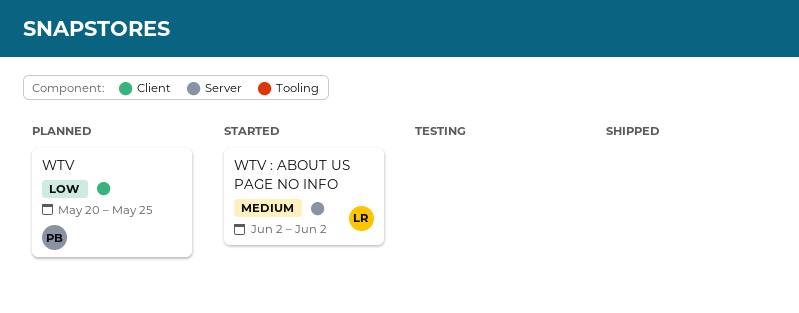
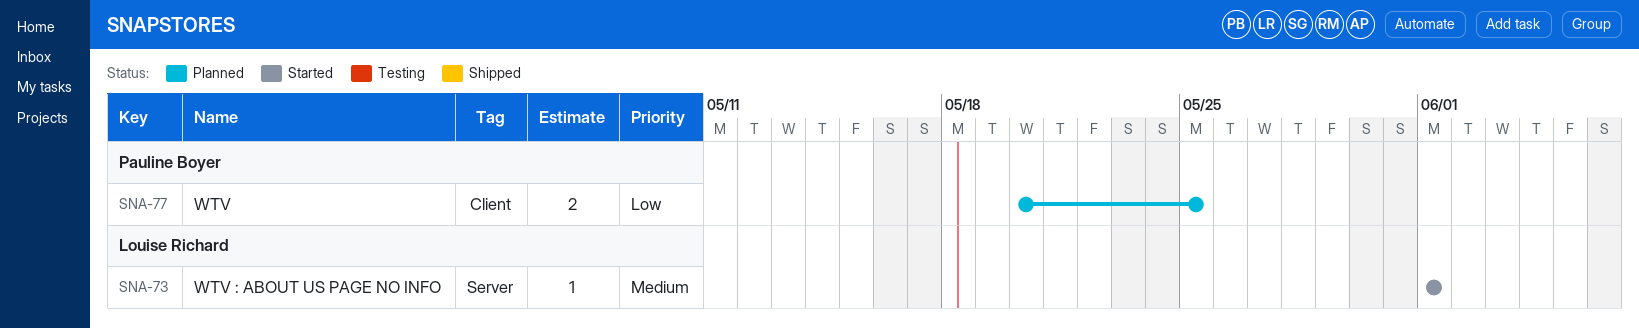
WTV : ABOUT US PAGE NO INFO, start: Jun 2 -> Jun 1
WTV : ABOUT US PAGE NO INFO, due: Jun 2 -> Jun 1

